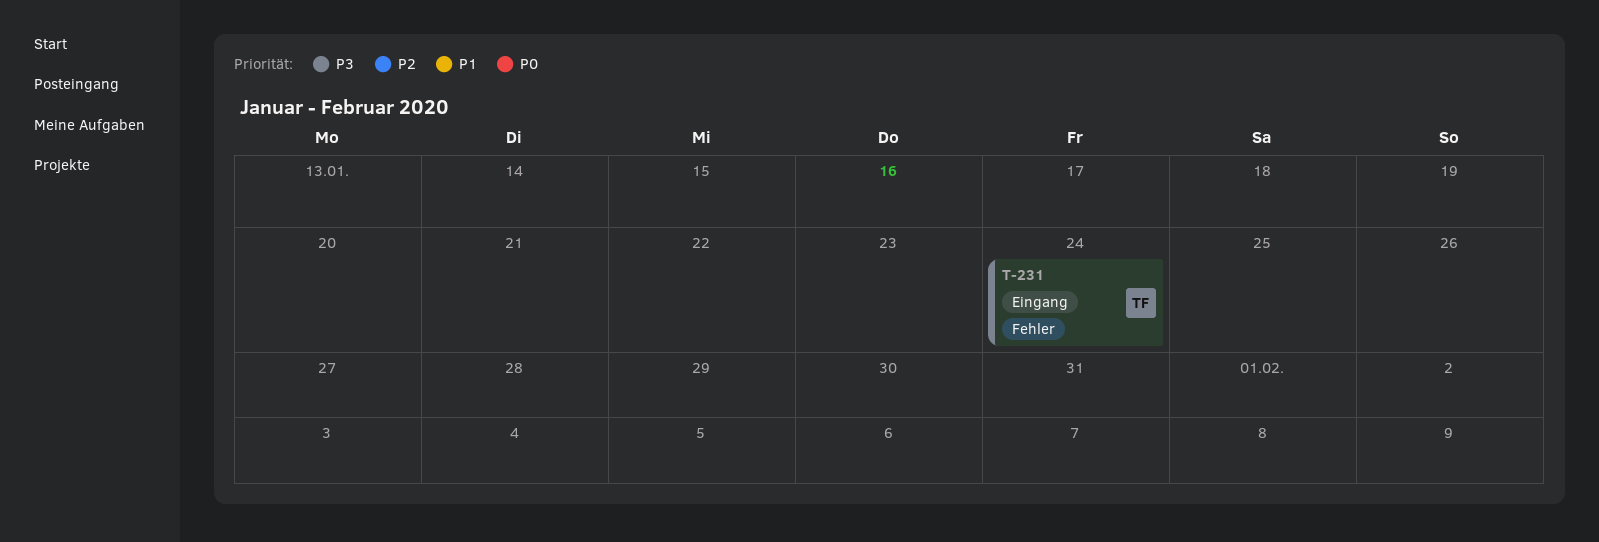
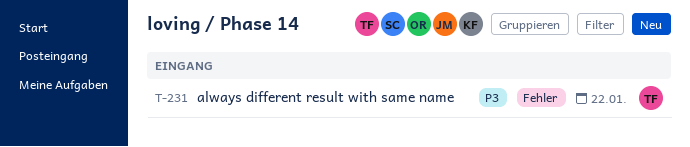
T-231, due: Jan 24 -> Jan 22

